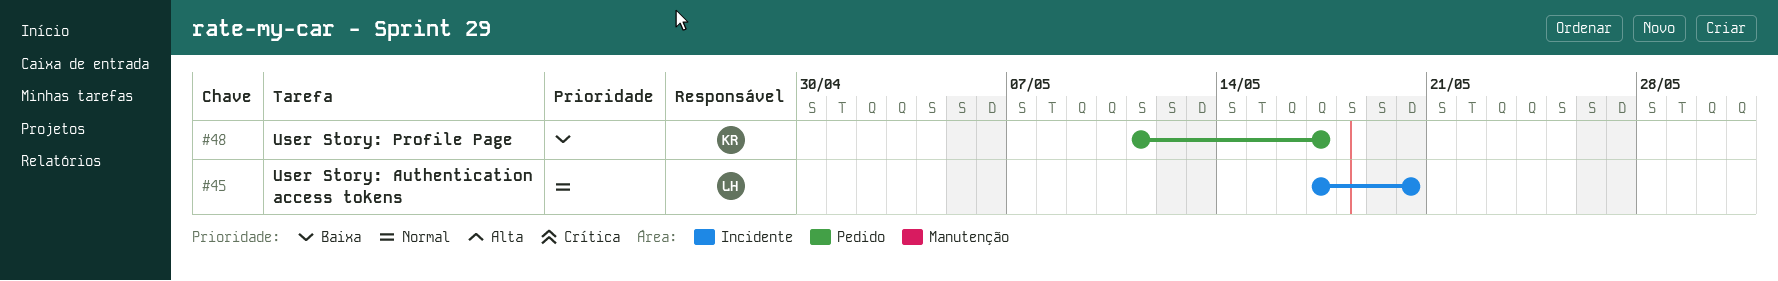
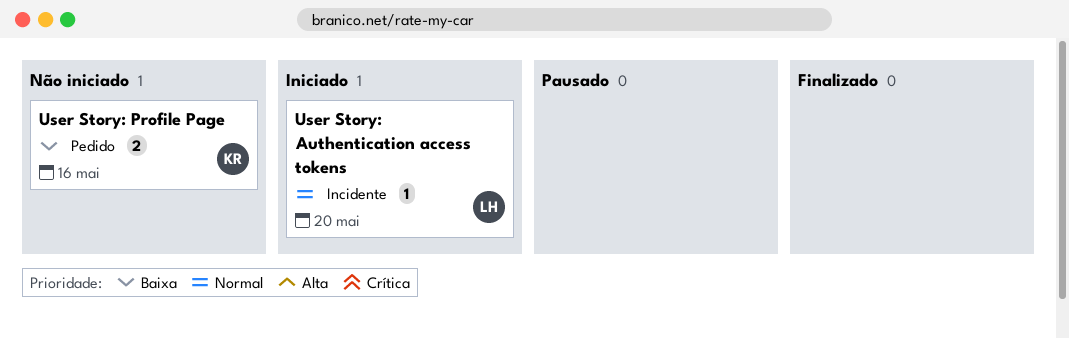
User Story: Profile Page, due: May 17 -> May 16

